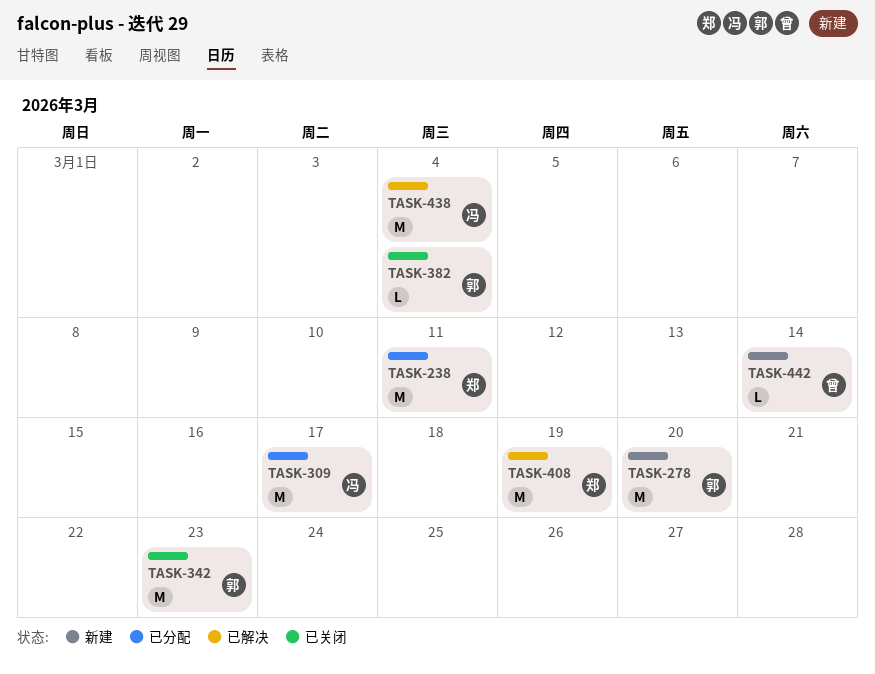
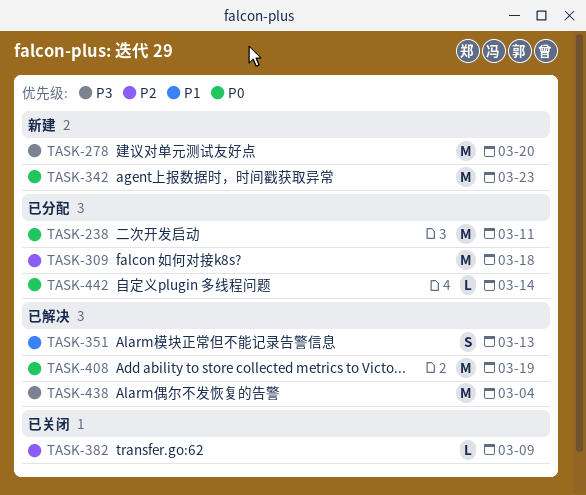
TASK-309, due: Mar 17 -> Mar 18
TASK-342, status: 已关闭 -> 新建
TASK-351: none -> present
TASK-382, due: Mar 4 -> Mar 9
TASK-442, status: 新建 -> 已分配

